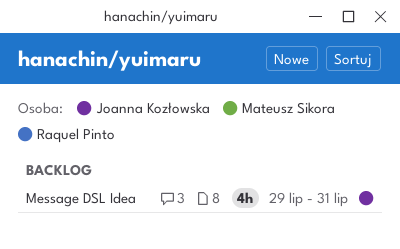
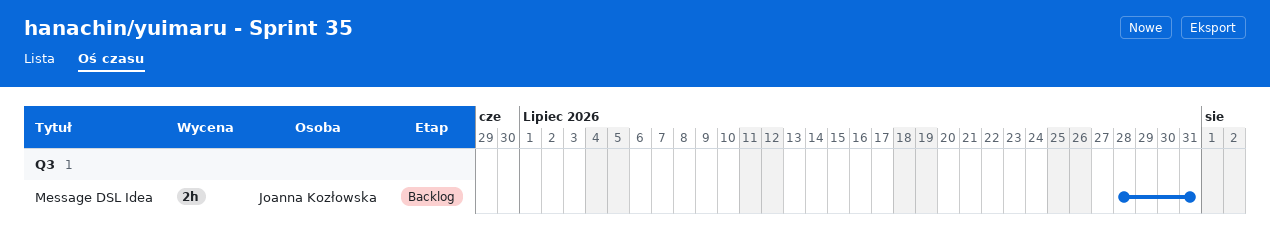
Message DSL Idea, estimate: 4h -> 2h
Message DSL Idea, start: Jul 29 -> Jul 28

